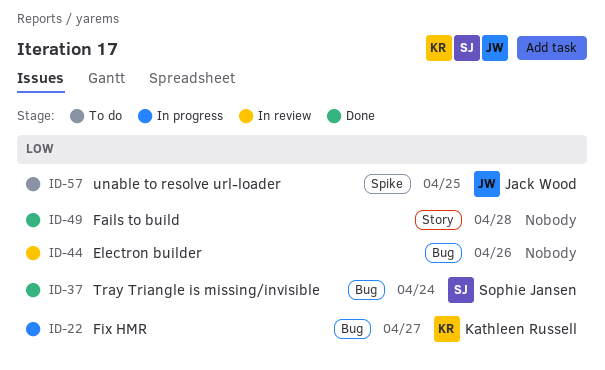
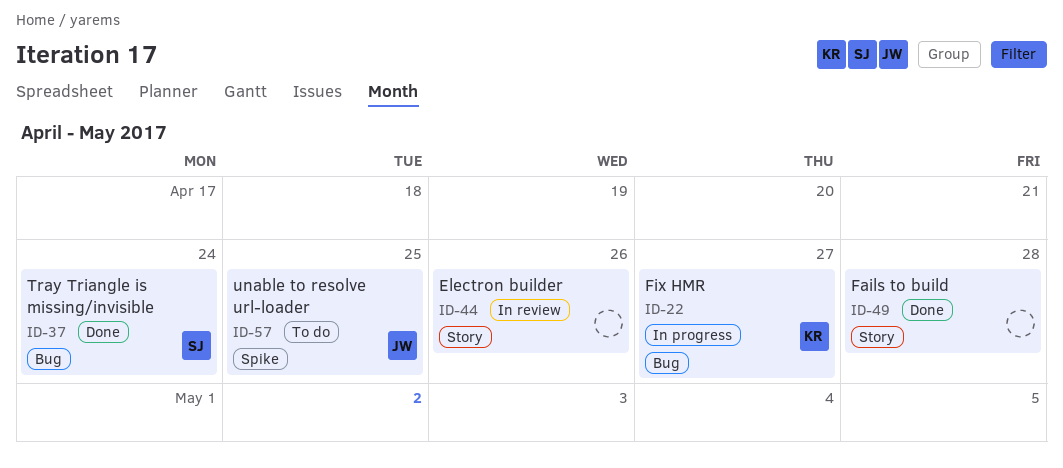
ID-44, label: Bug -> Story

